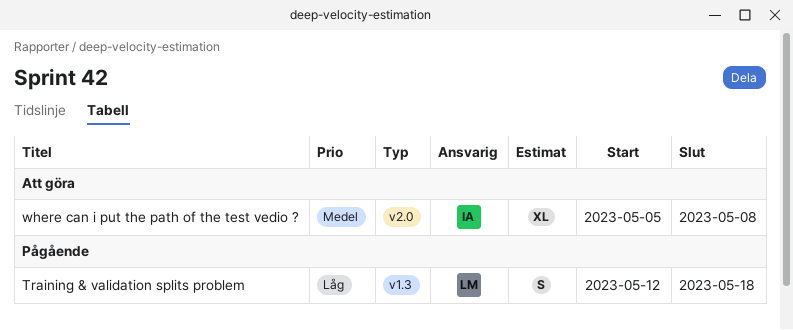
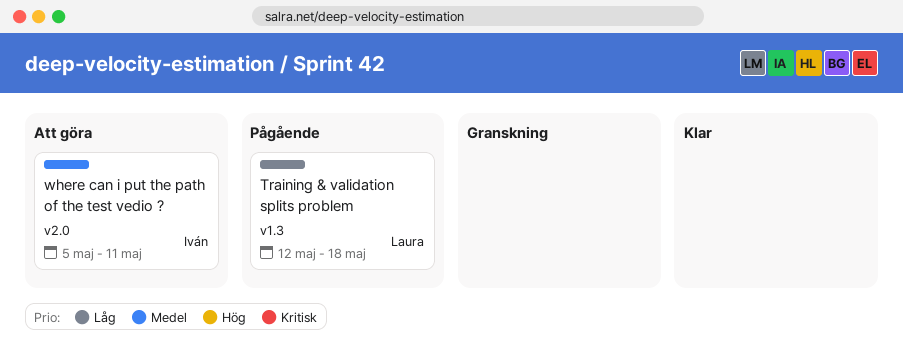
where can i put the path of the test vedio ?, due: May 8 -> May 11

